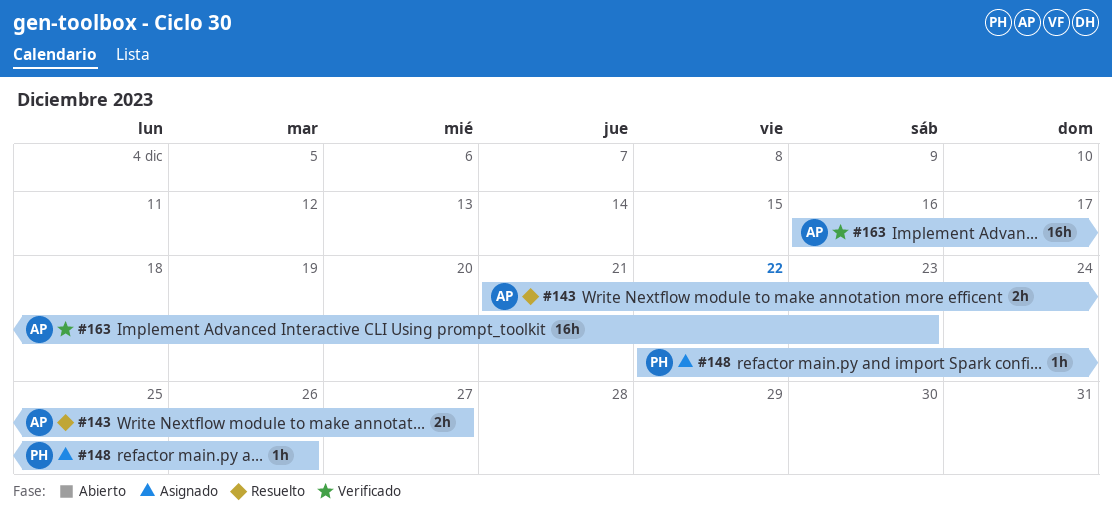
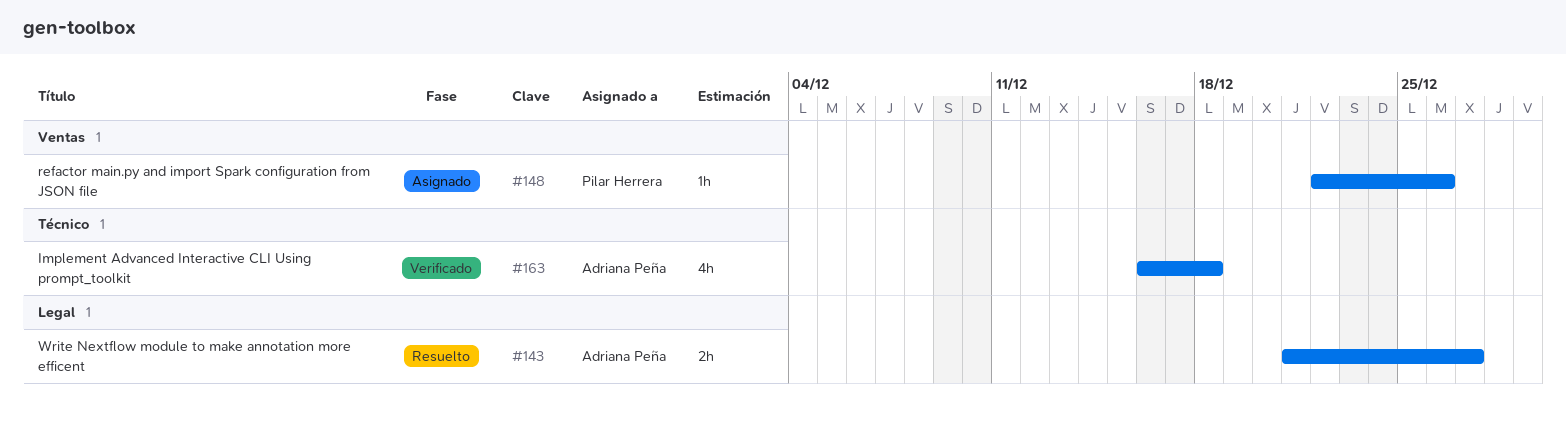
#163, estimate: 16h -> 4h
#163, due: Dec 23 -> Dec 18

